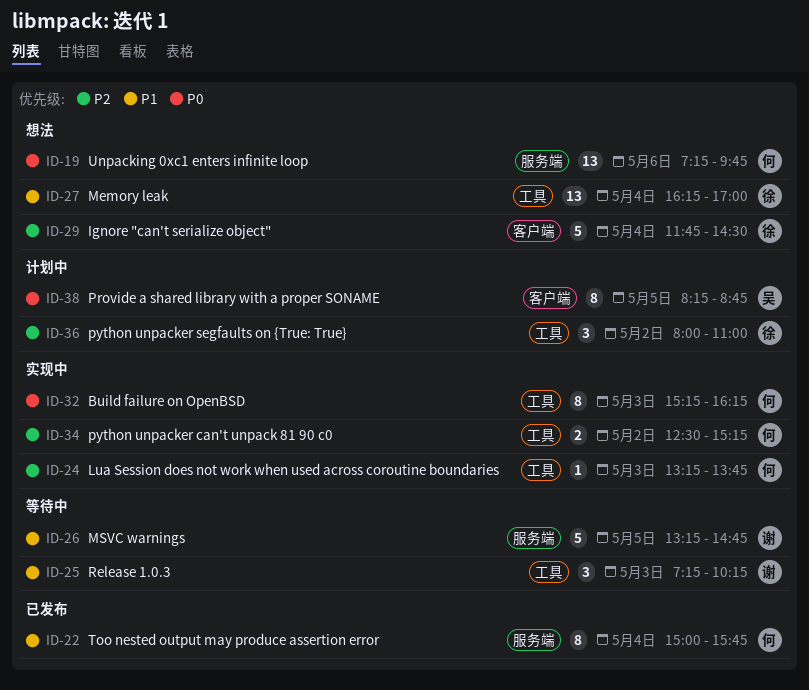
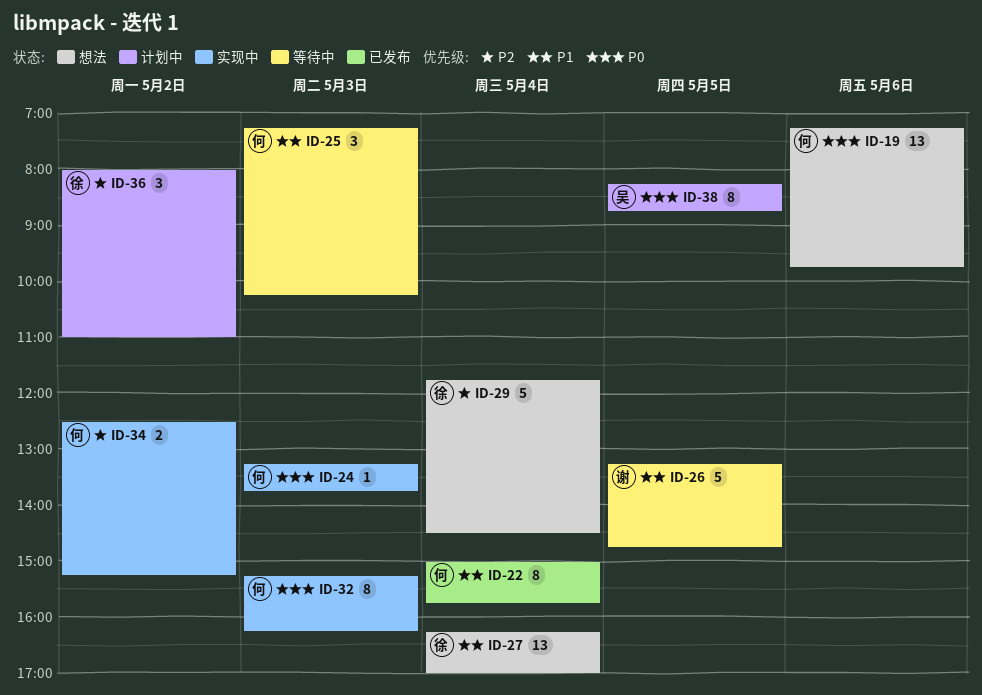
ID-24, priority: P2 -> P0
ID-25, owner: 谢 -> 何

